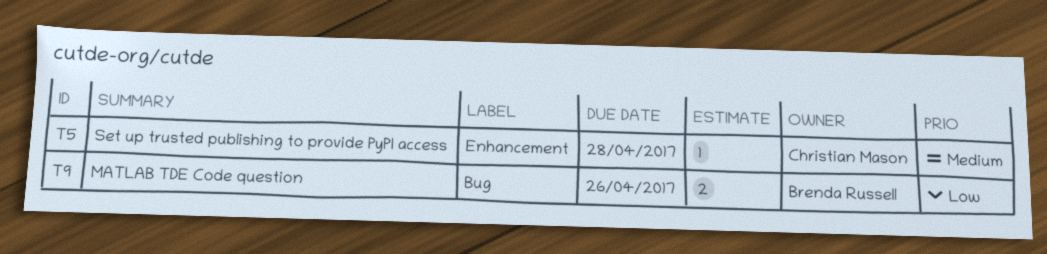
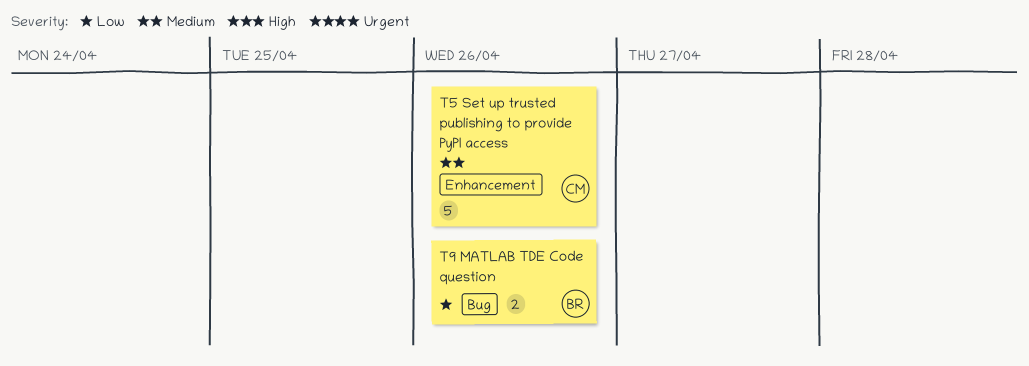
T5, estimate: 1 -> 5
T5, due: Apr 28 -> Apr 26

